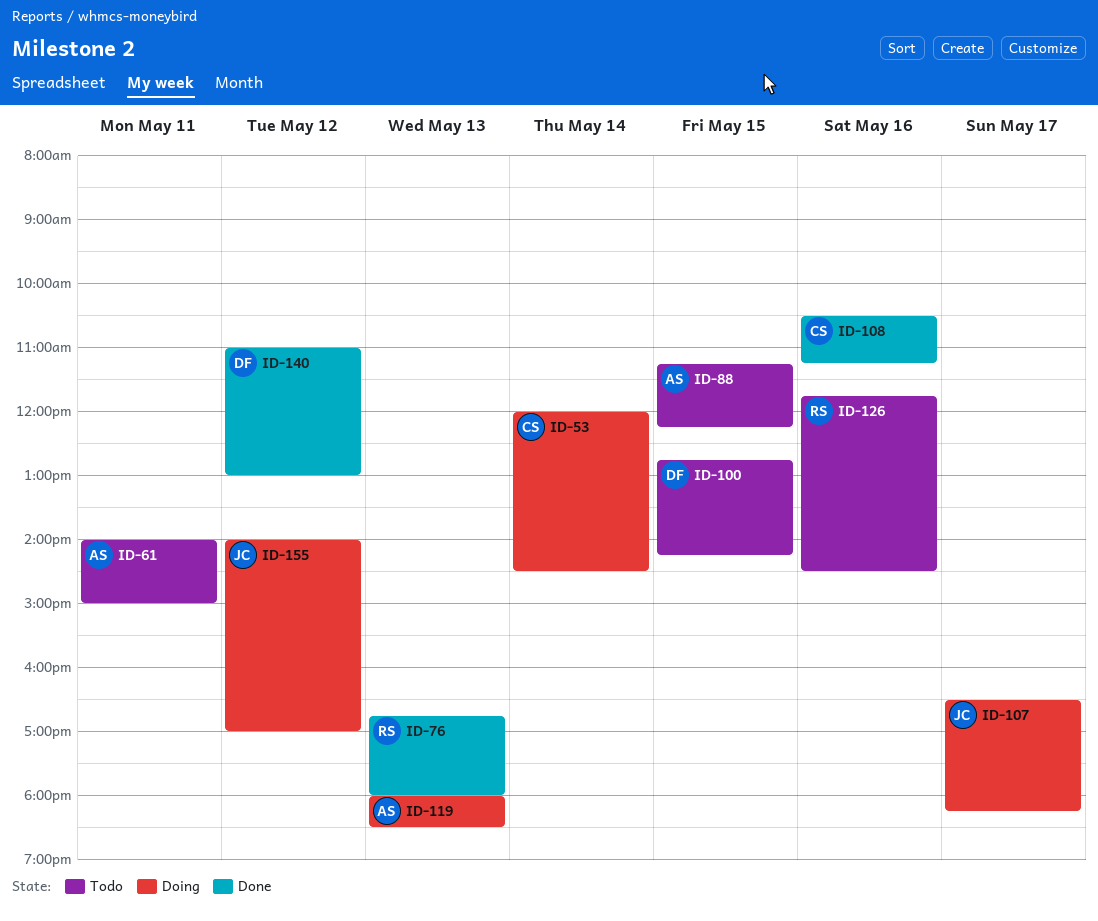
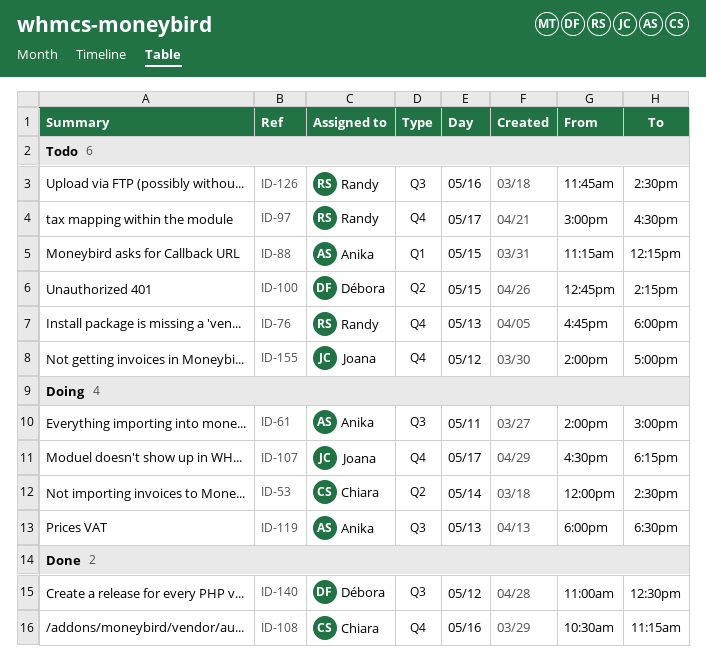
ID-61, status: Todo -> Doing
ID-76, status: Done -> Todo
ID-97: none -> present
ID-140, ends: 13:00 -> 12:30
ID-155, status: Doing -> Todo

